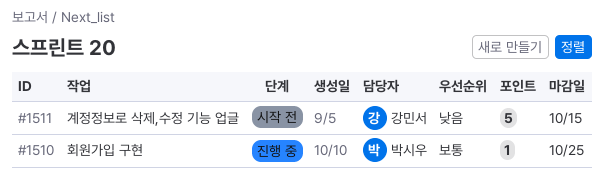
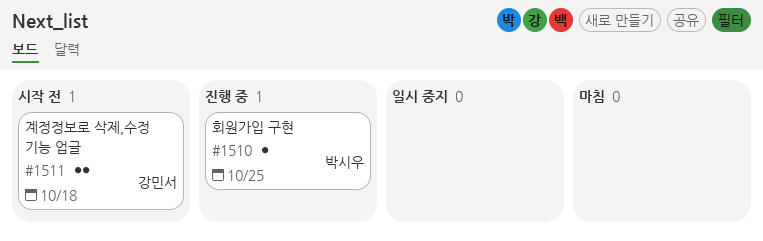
#1511, estimate: 5 -> 2
#1511, due: Oct 15 -> Oct 18

